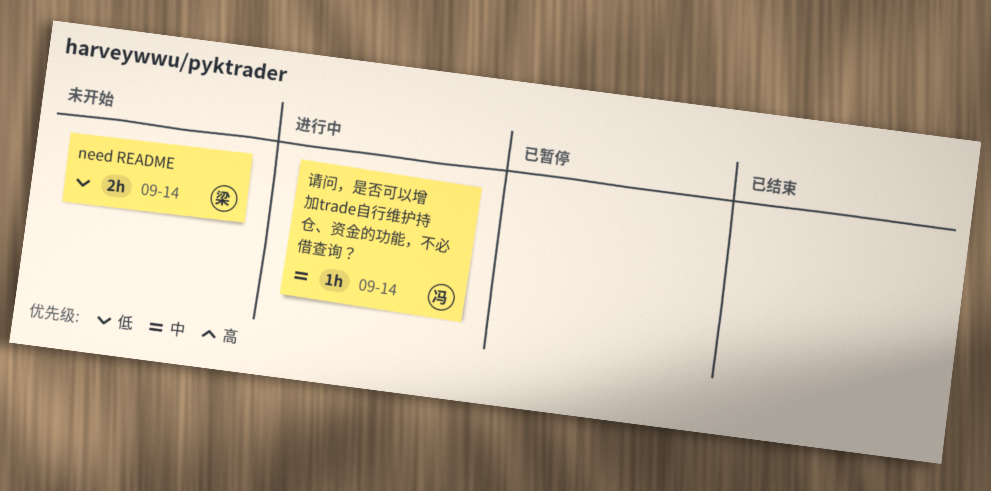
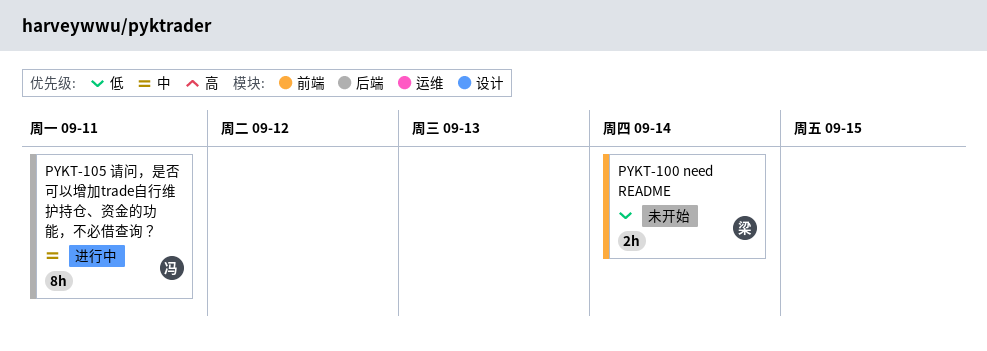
请问，是否可以增加trade自行维护持仓、资金的功能，不必借查询？, estimate: 1h -> 8h
请问，是否可以增加trade自行维护持仓、资金的功能，不必借查询？, due: Sep 14 -> Sep 11

